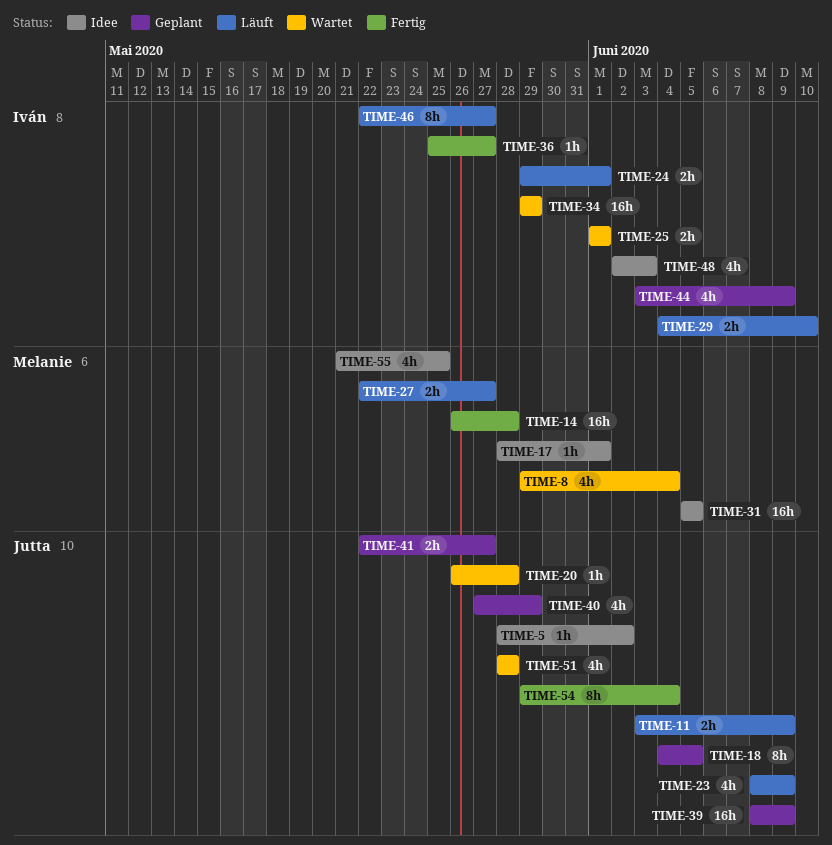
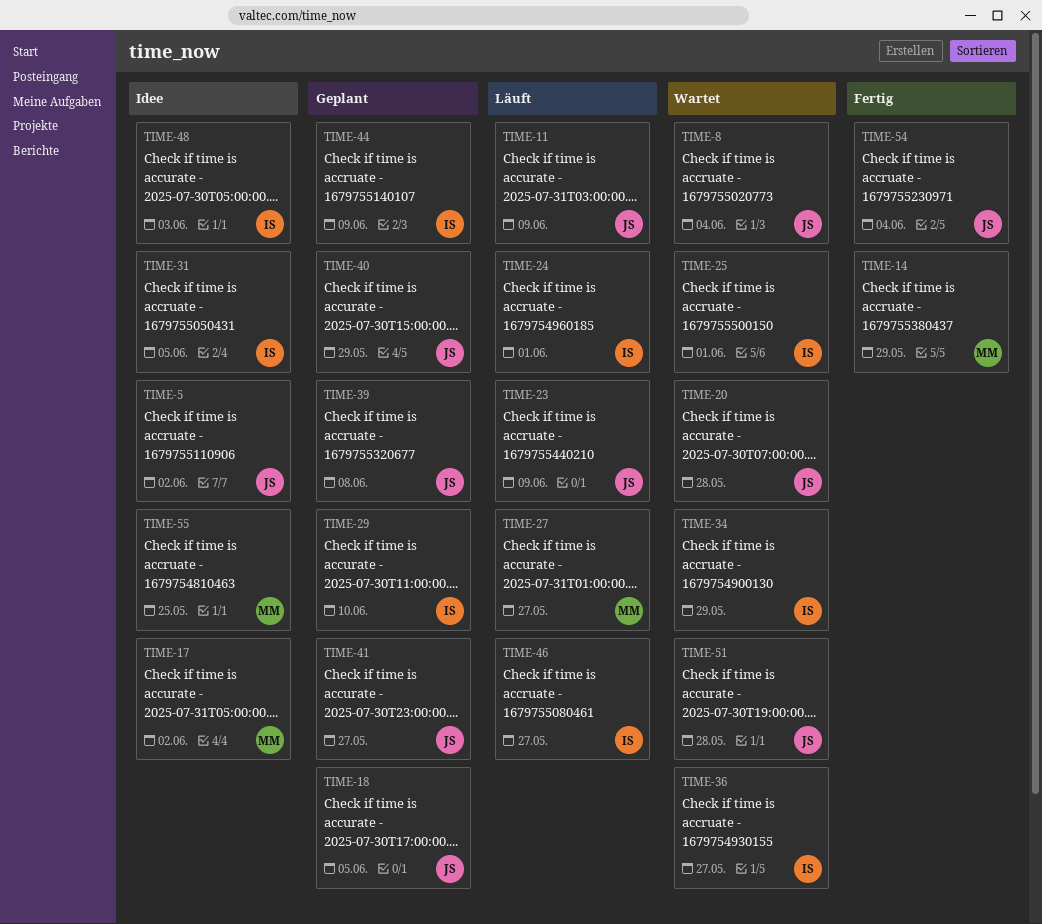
TIME-8, owner: Melanie -> Jutta
TIME-14, due: May 28 -> May 29
TIME-17, due: Jun 1 -> Jun 2
TIME-29, status: Läuft -> Geplant
TIME-31, owner: Melanie -> Iván
TIME-36, status: Fertig -> Wartet
TIME-39, due: Jun 9 -> Jun 8

